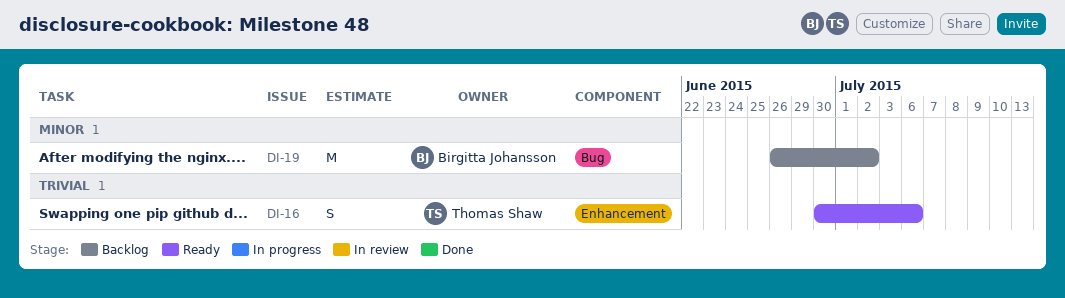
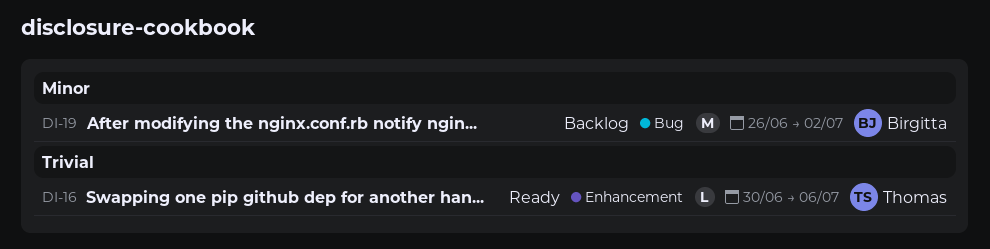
DI-16, estimate: S -> L

